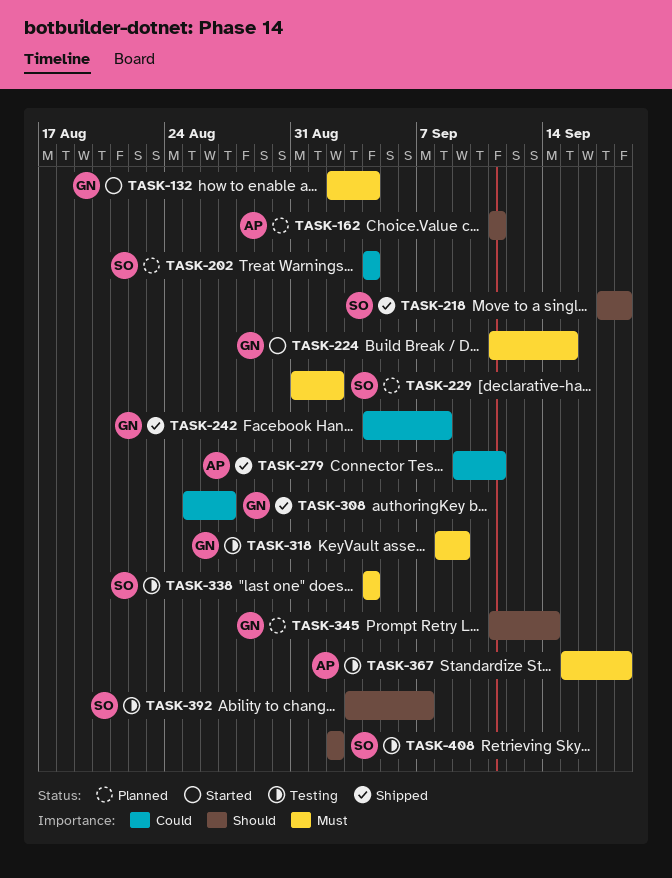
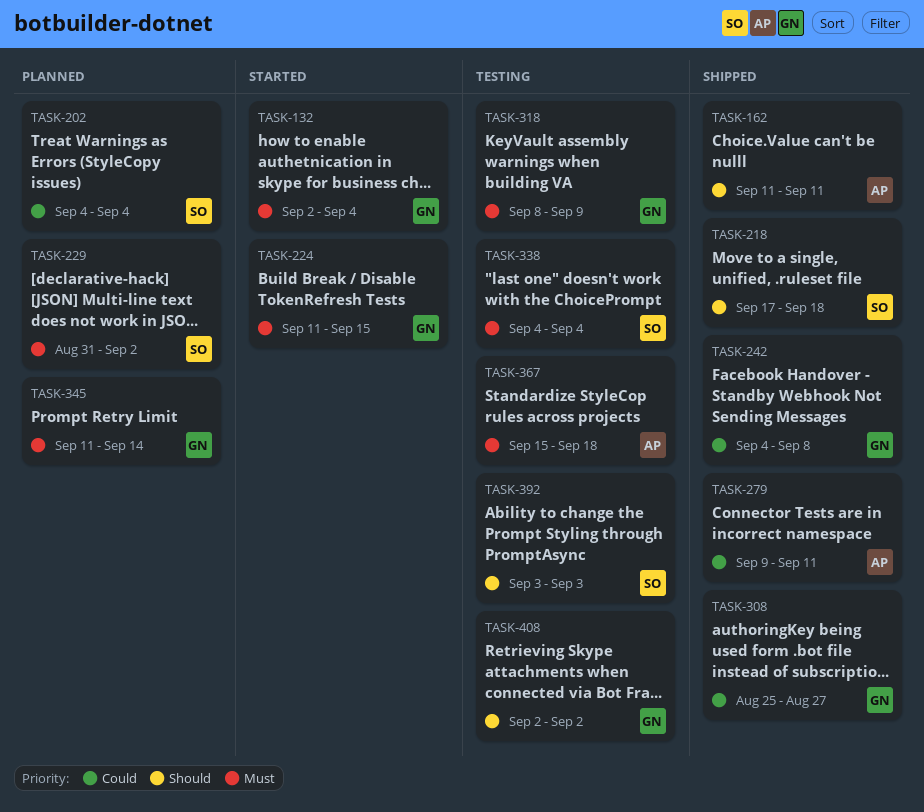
TASK-162, status: Planned -> Shipped
TASK-345, priority: Should -> Must
TASK-392, due: Sep 7 -> Sep 3
TASK-408, owner: SO -> GN

